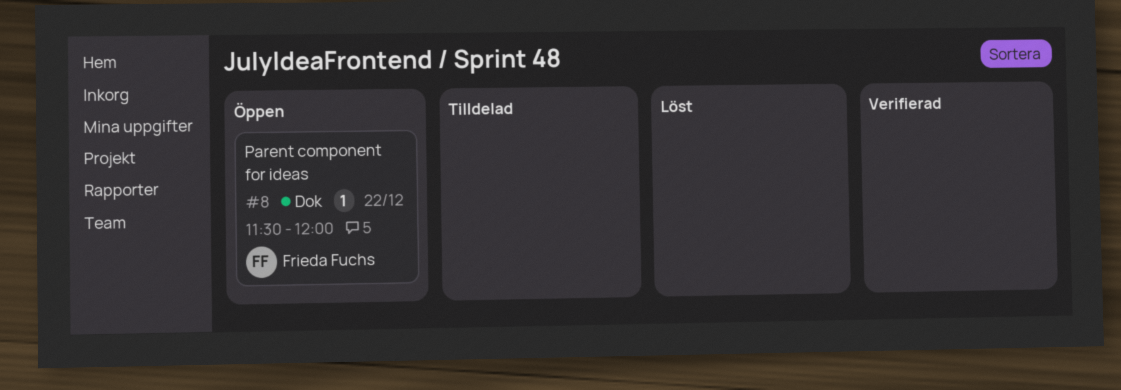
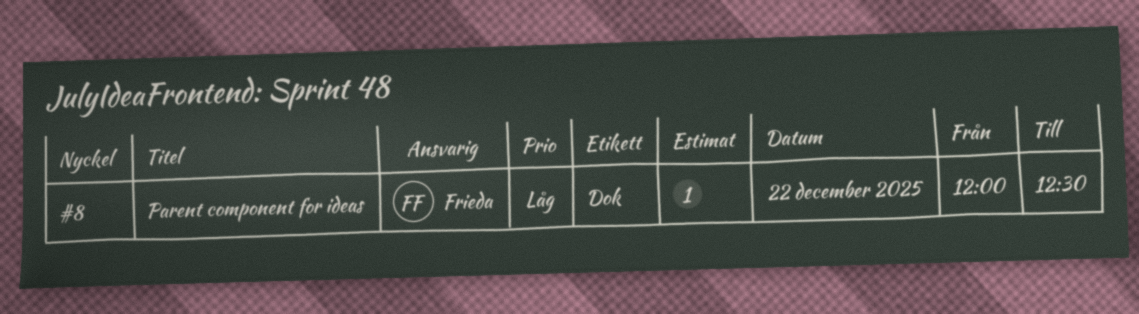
#8, begins: 11:30 -> 12:00
#8, ends: 12:00 -> 12:30

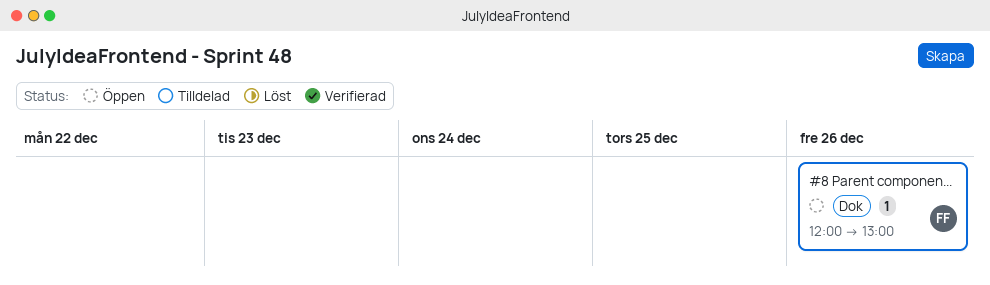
#8, day: Dec 22 -> Dec 26
#8, ends: 12:30 -> 13:00

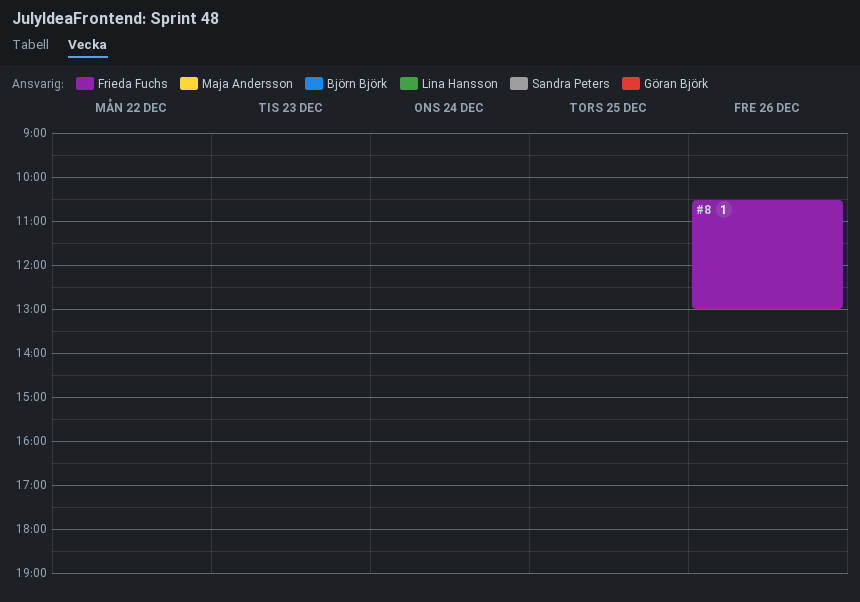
#8, begins: 12:00 -> 10:30

